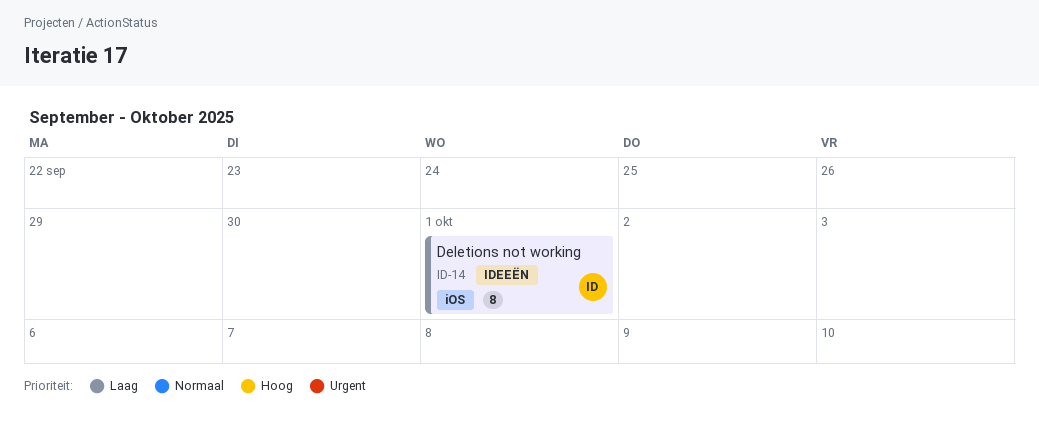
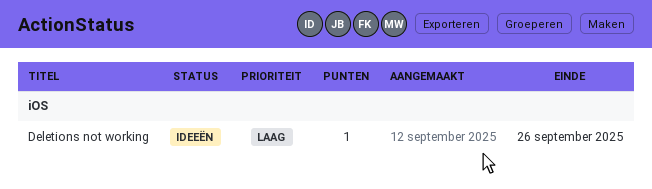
Deletions not working, estimate: 8 -> 1
Deletions not working, due: Oct 1 -> Sep 26

